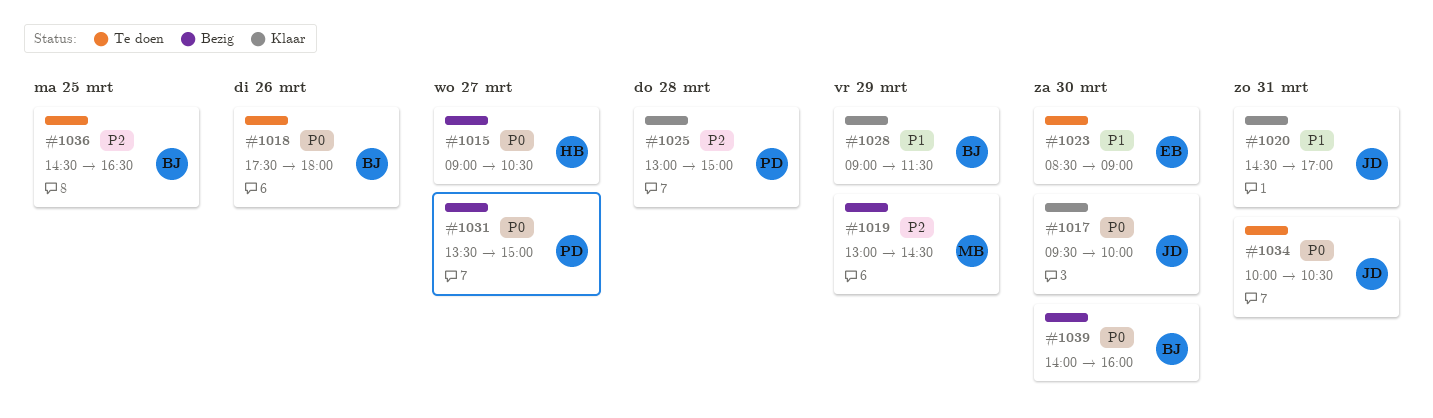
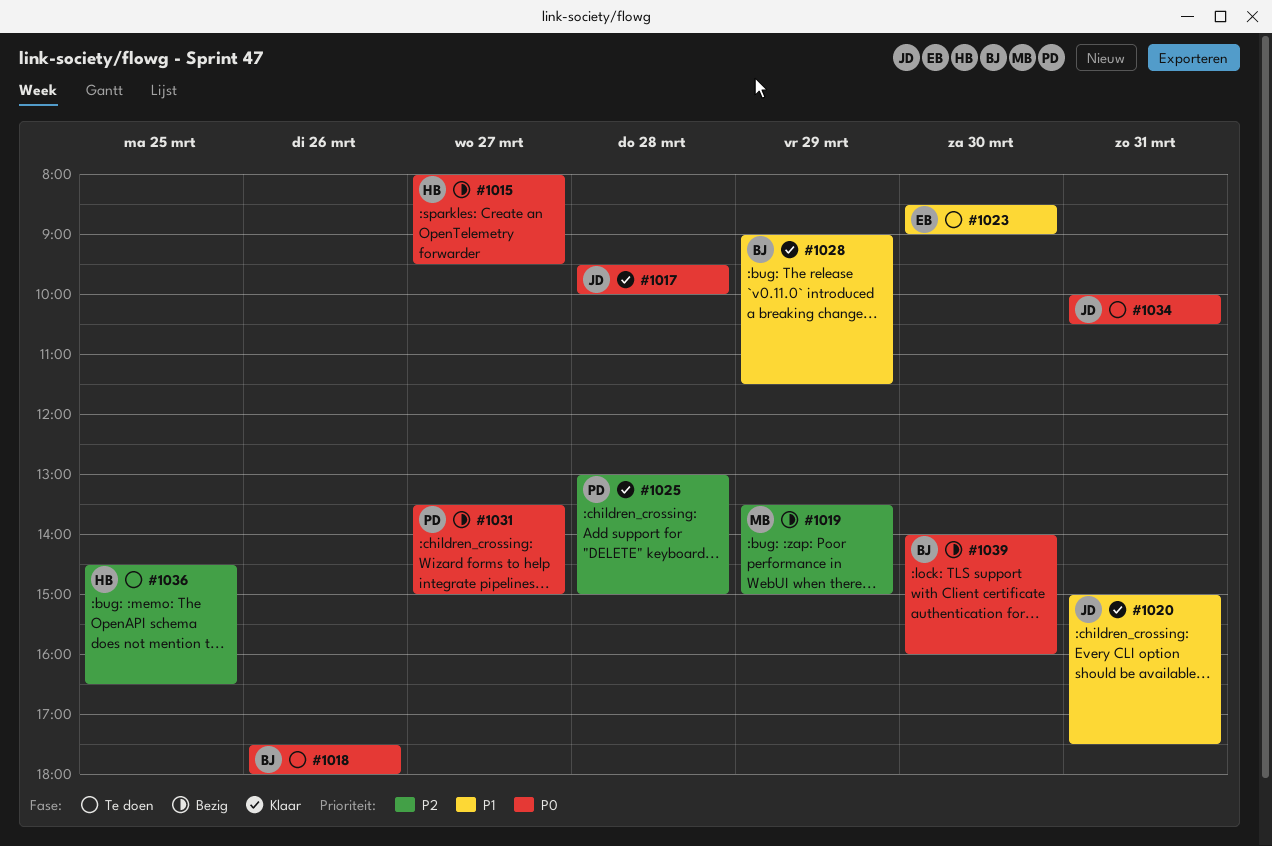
#1015, begins: 09:00 -> 08:00
#1015, ends: 10:30 -> 09:30
#1017, day: Mar 30 -> Mar 28
#1019, begins: 13:00 -> 13:30
#1019, ends: 14:30 -> 15:00
#1020, begins: 14:30 -> 15:00
#1020, ends: 17:00 -> 17:30
#1036, owner: BJ -> HB

